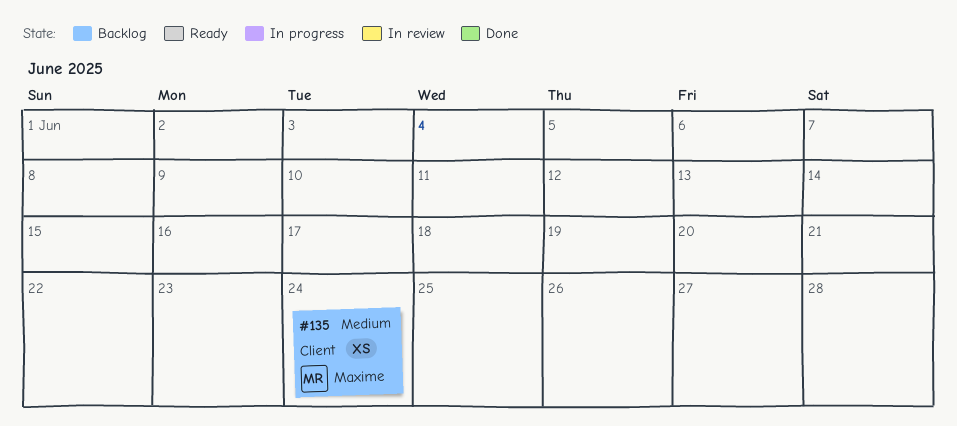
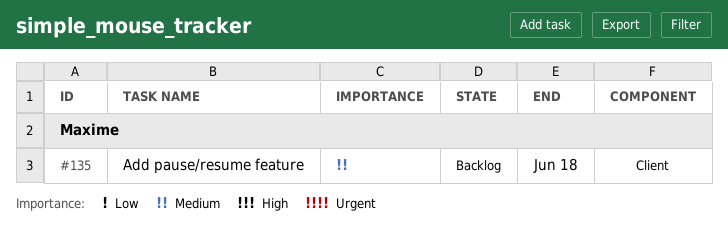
#135, due: Jun 24 -> Jun 18

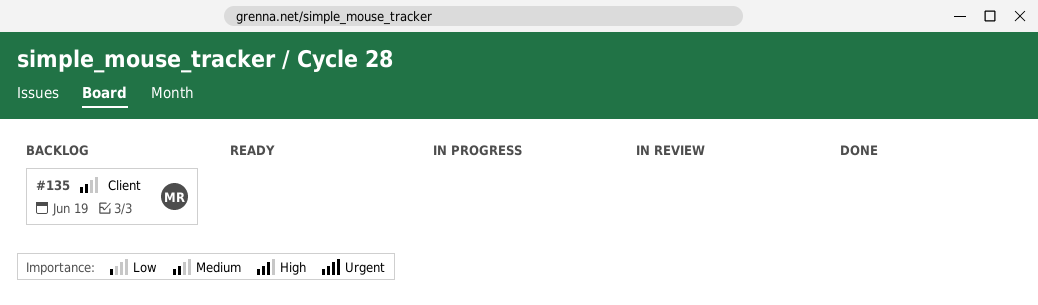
#135, due: Jun 18 -> Jun 19

